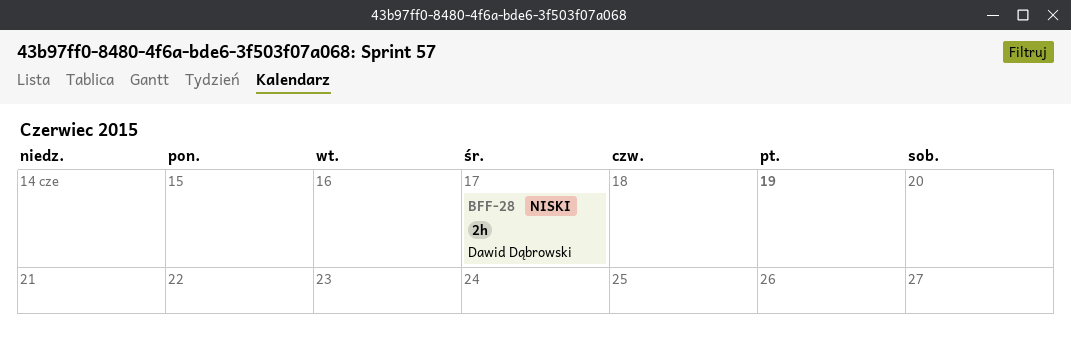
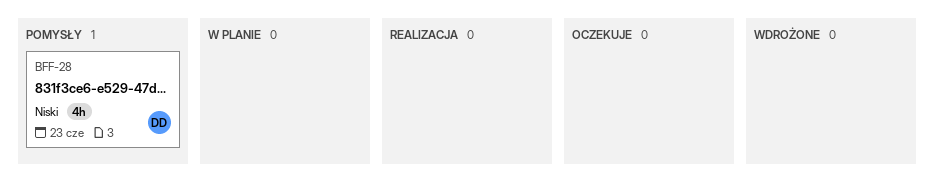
BFF-28, estimate: 2h -> 4h
BFF-28, due: Jun 17 -> Jun 23

